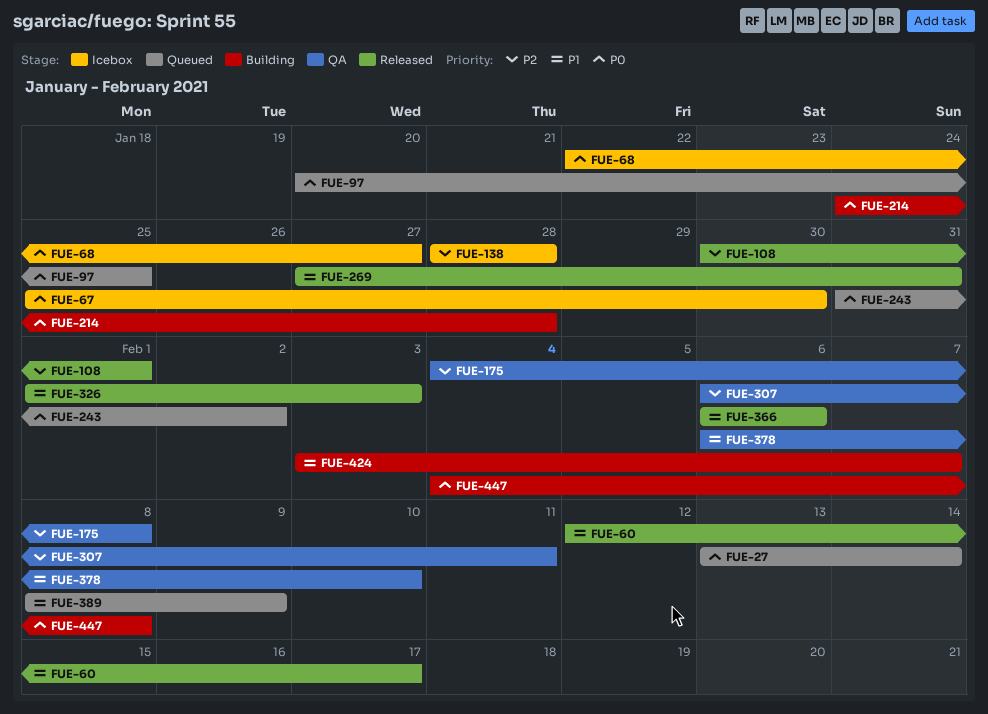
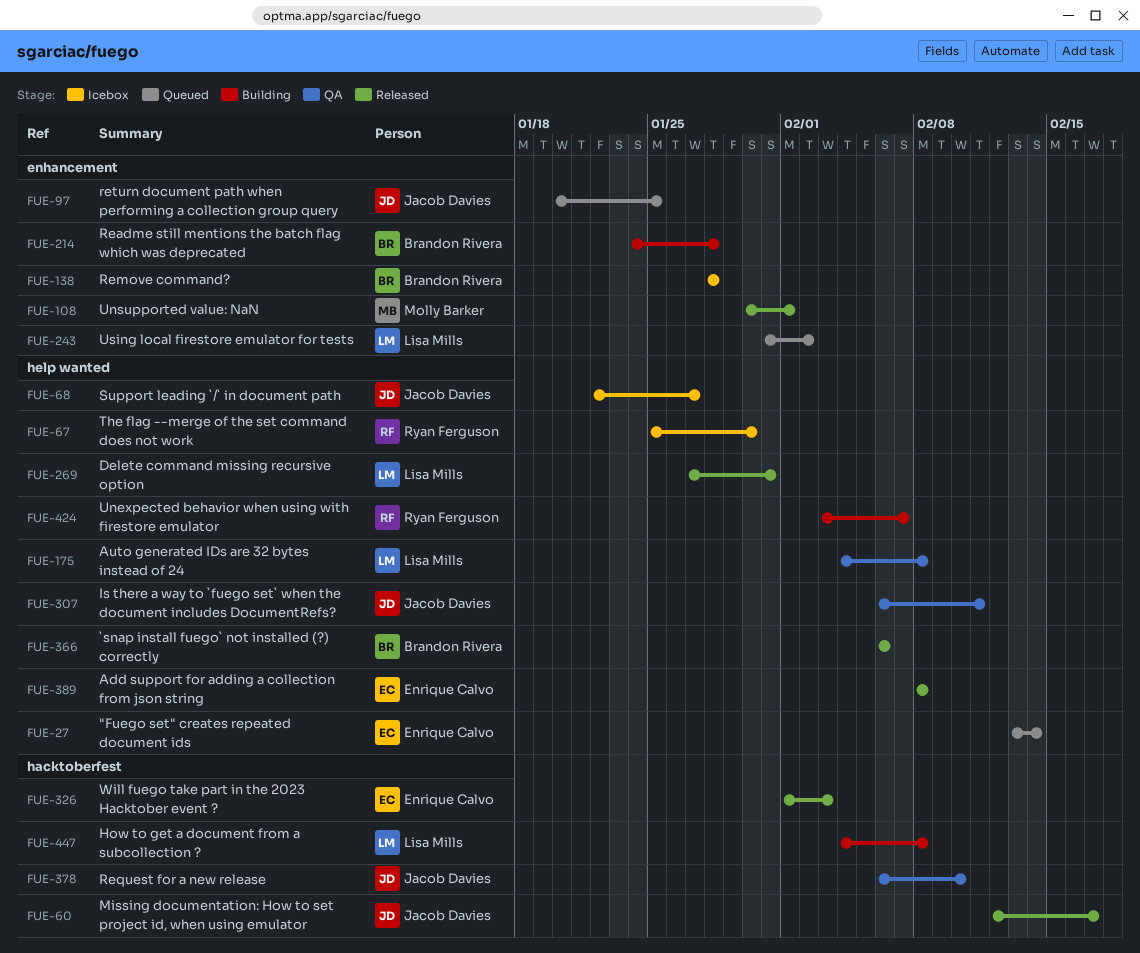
FUE-389, status: Queued -> Released
FUE-389, due: Feb 9 -> Feb 8

